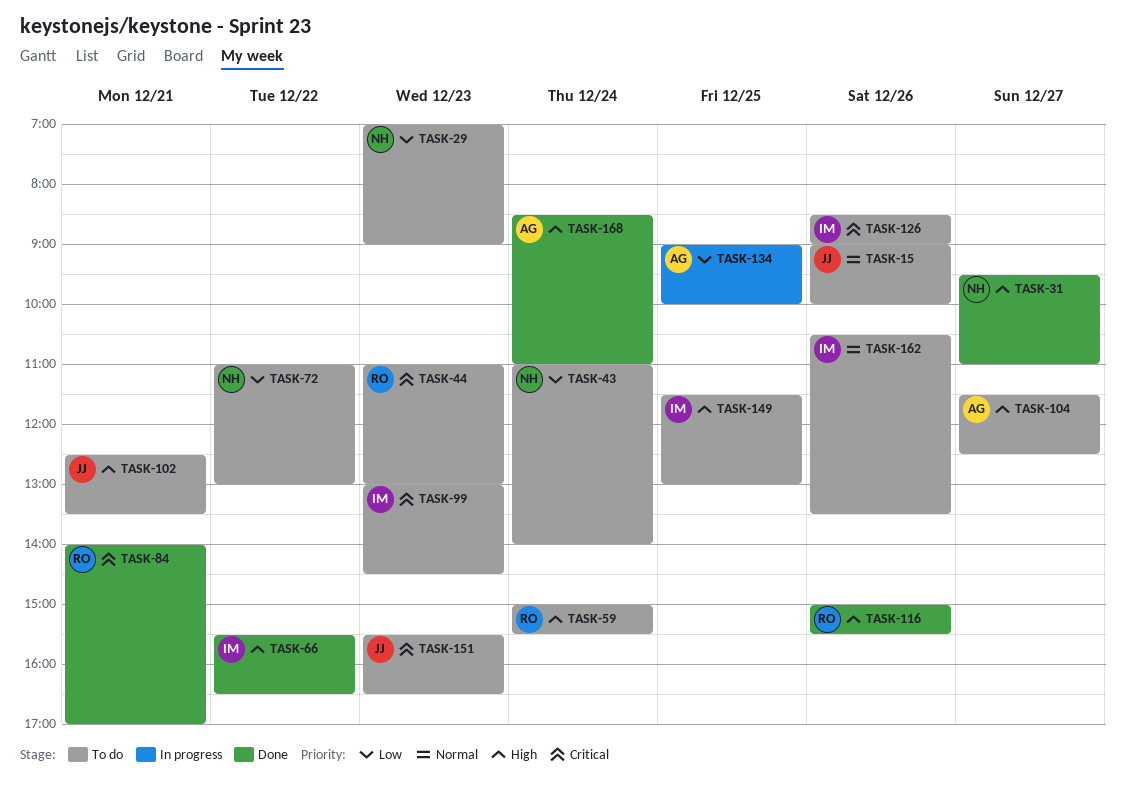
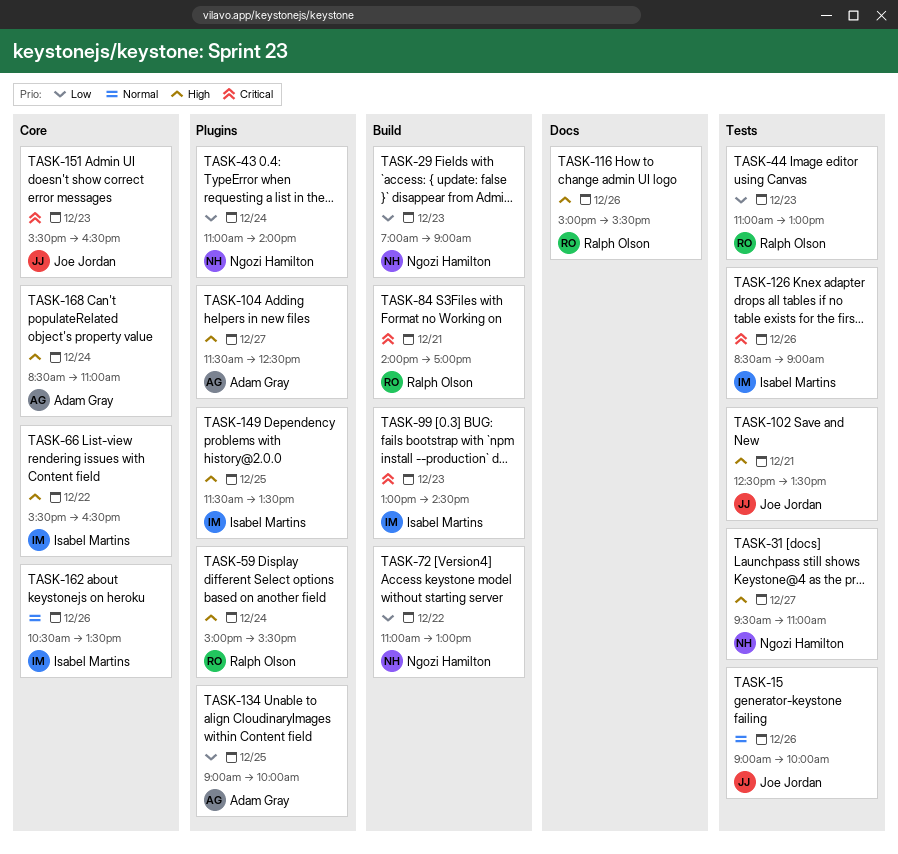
TASK-44, priority: Critical -> Low
TASK-149, ends: 13:00 -> 13:30

